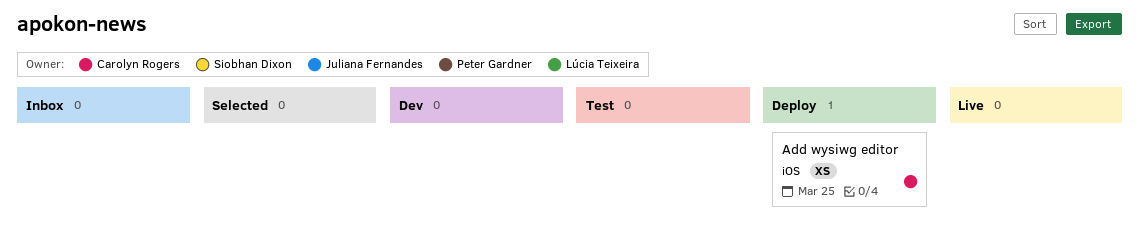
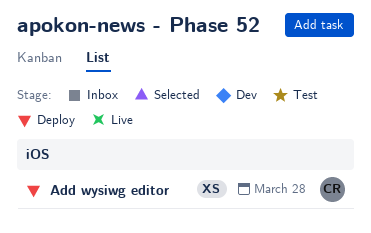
Add wysiwg editor, due: Mar 25 -> Mar 28

